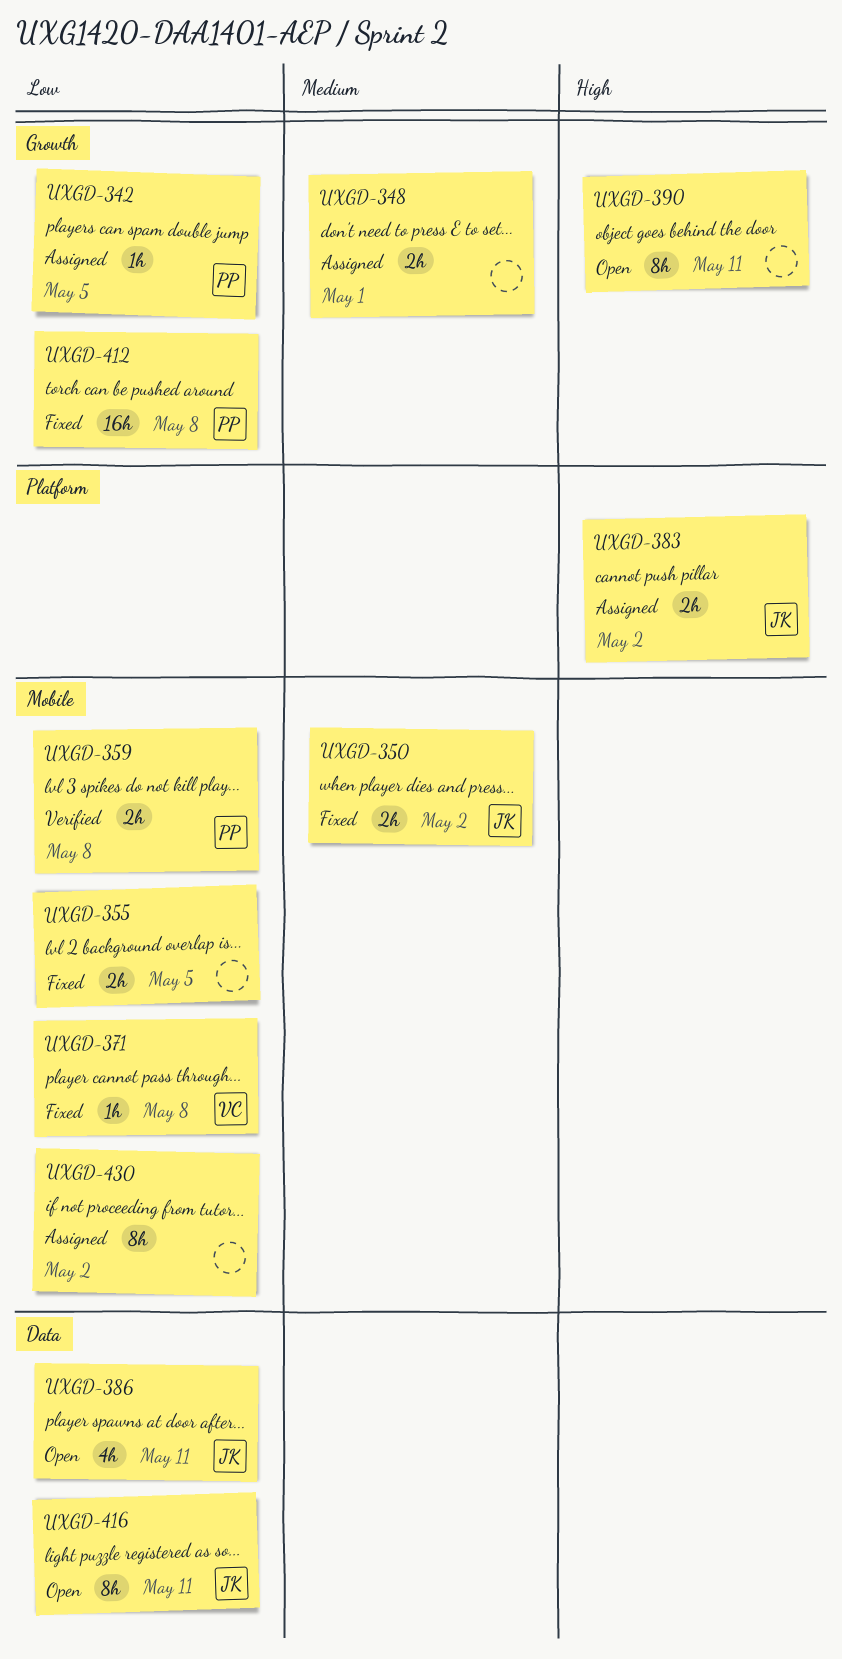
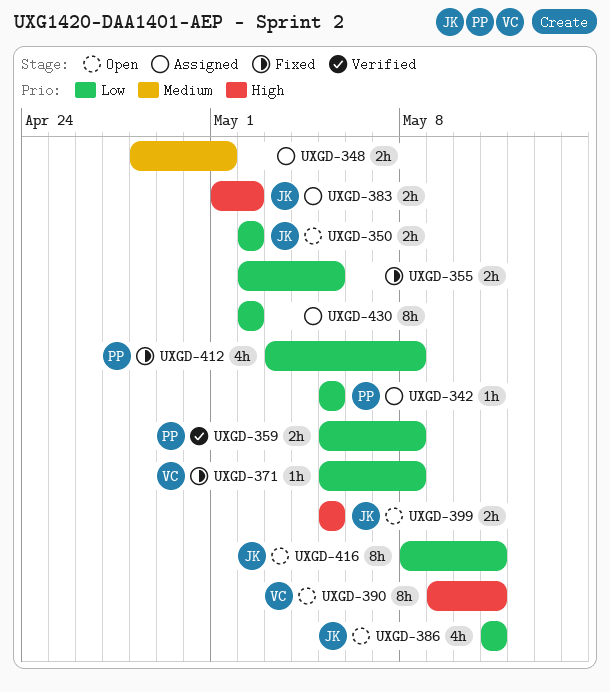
UXGD-350, status: Fixed -> Open
UXGD-350, priority: Medium -> Low
UXGD-390, owner: none -> VC
UXGD-399: none -> present
UXGD-412, estimate: 16h -> 4h

